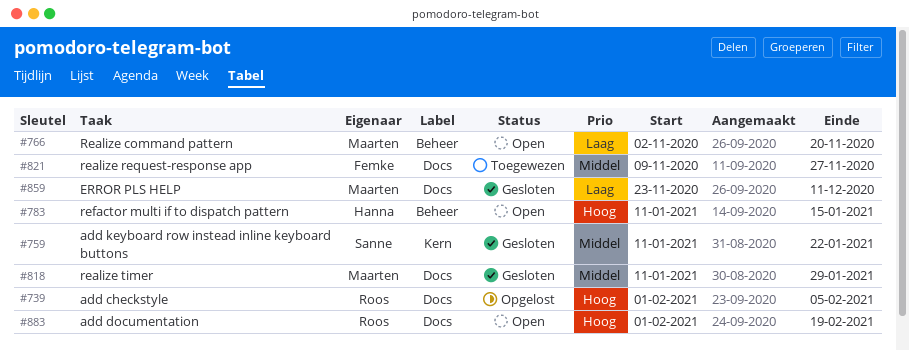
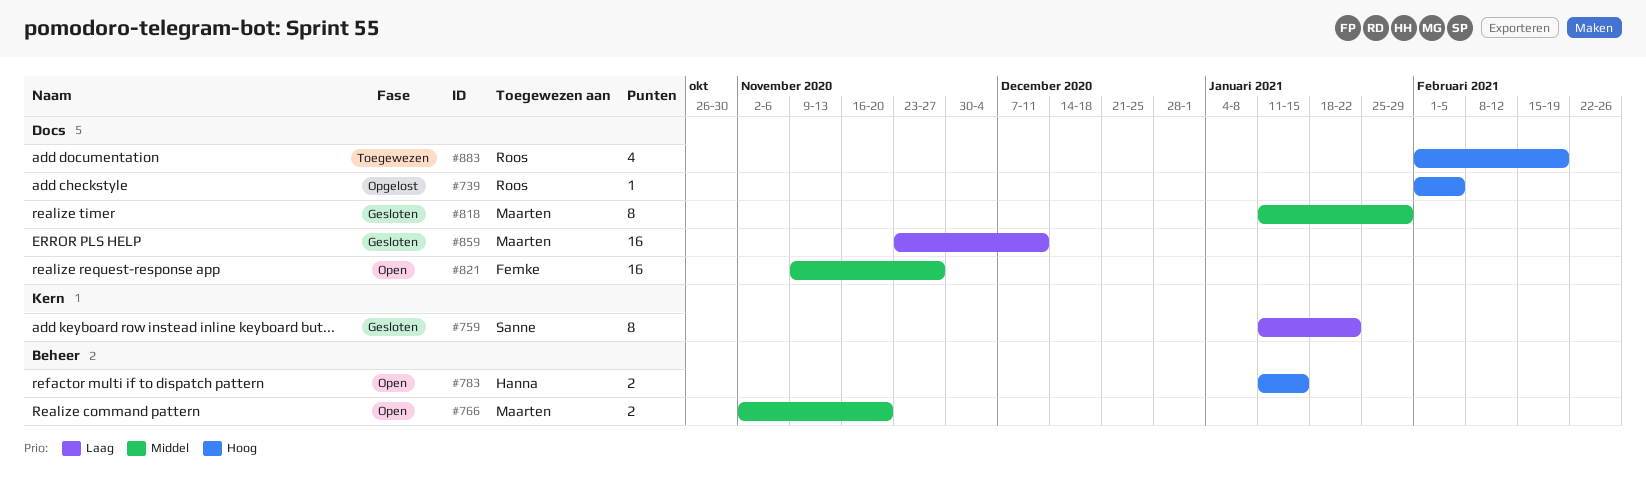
#759, priority: Middel -> Laag
#766, priority: Laag -> Middel
#821, status: Toegewezen -> Open
#883, status: Open -> Toegewezen

